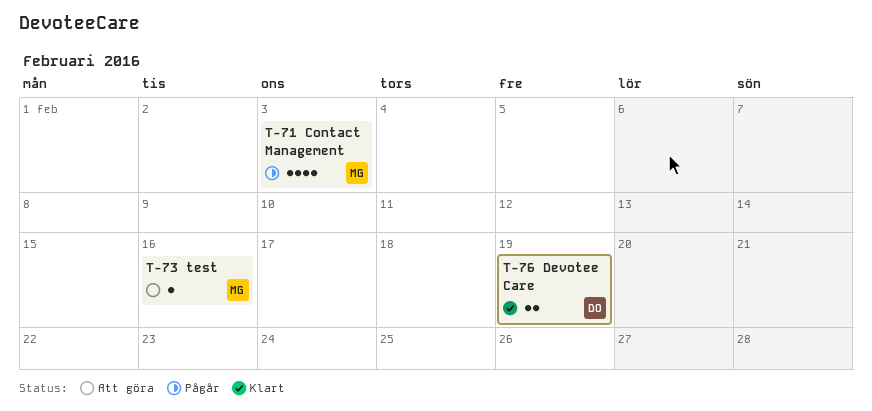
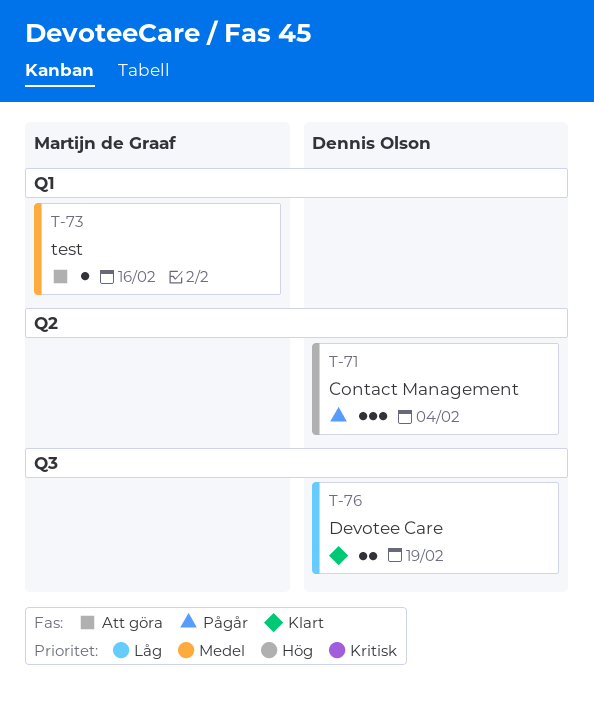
T-71, owner: Martijn de Graaf -> Dennis Olson
T-71, estimate: 4 -> 3
T-71, due: Feb 3 -> Feb 4

